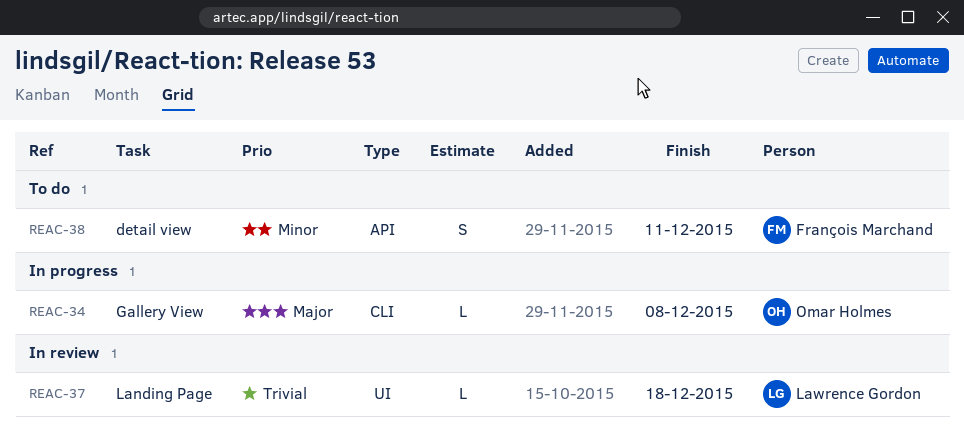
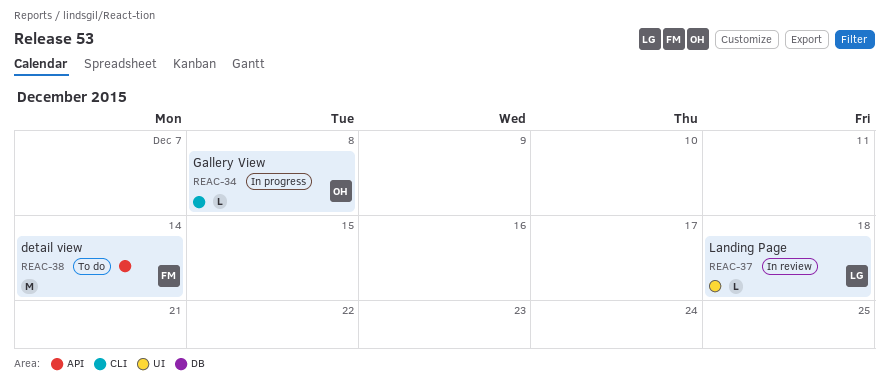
REAC-38, estimate: S -> M
REAC-38, due: Dec 11 -> Dec 14

